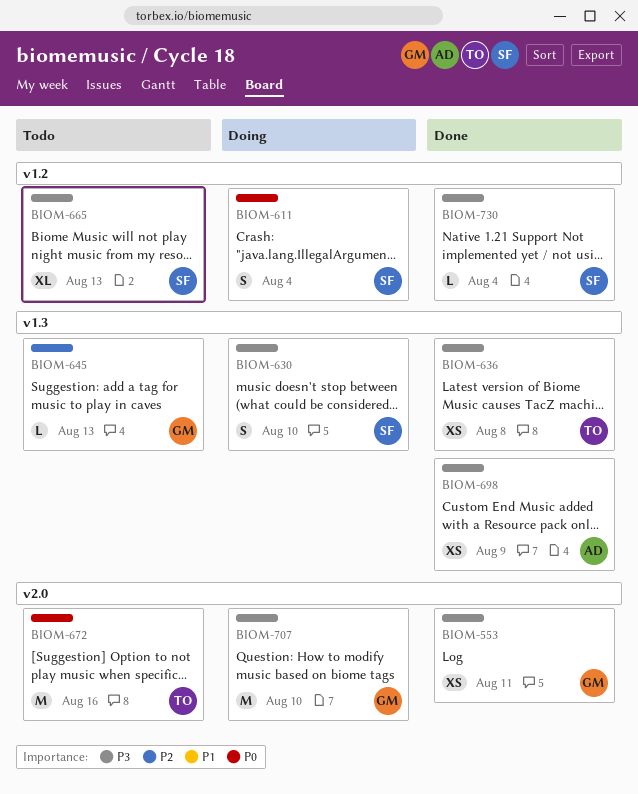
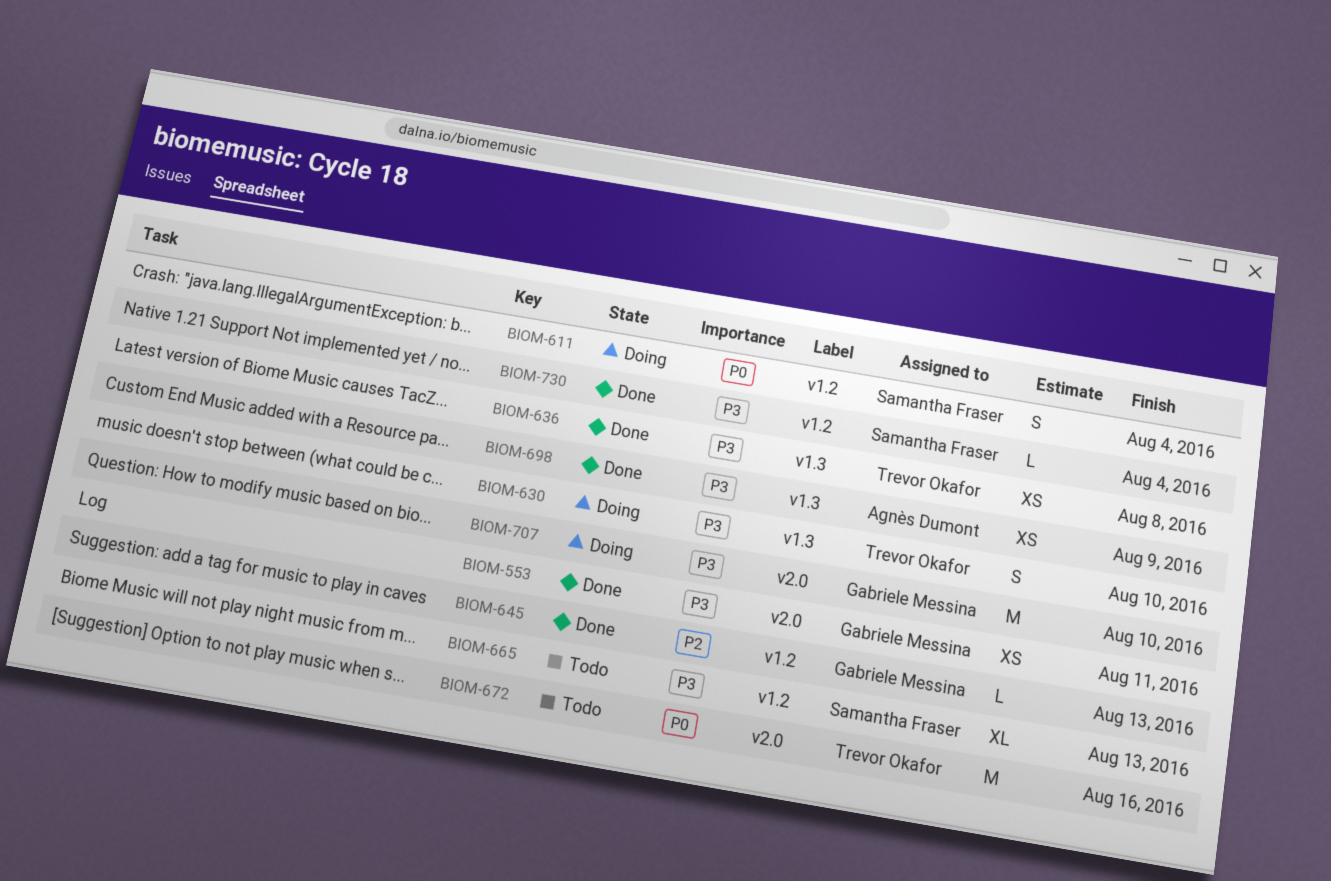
BIOM-630, owner: Samantha Fraser -> Trevor Okafor
BIOM-645, status: Todo -> Done
BIOM-645, label: v1.3 -> v1.2

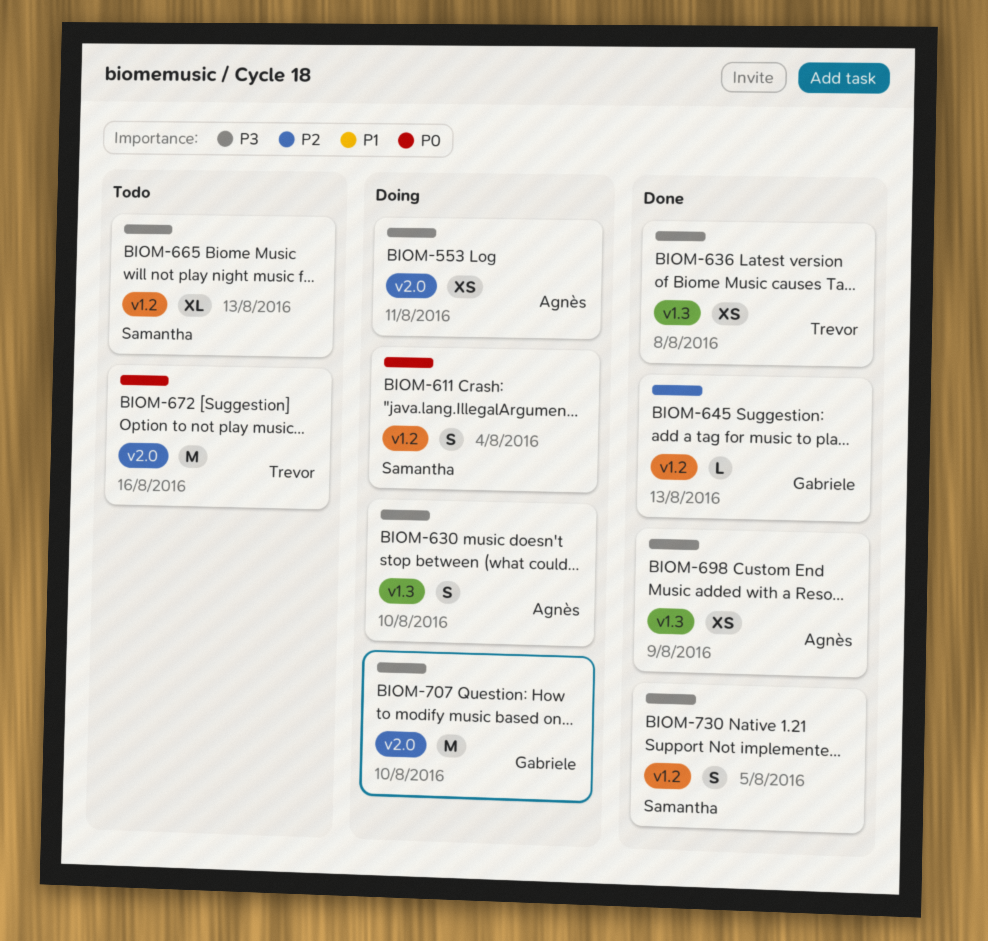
BIOM-553, status: Done -> Doing
BIOM-553, owner: Gabriele Messina -> Agnès Dumont
BIOM-630, owner: Trevor Okafor -> Agnès Dumont
BIOM-730, estimate: L -> S
BIOM-730, due: Aug 4 -> Aug 5

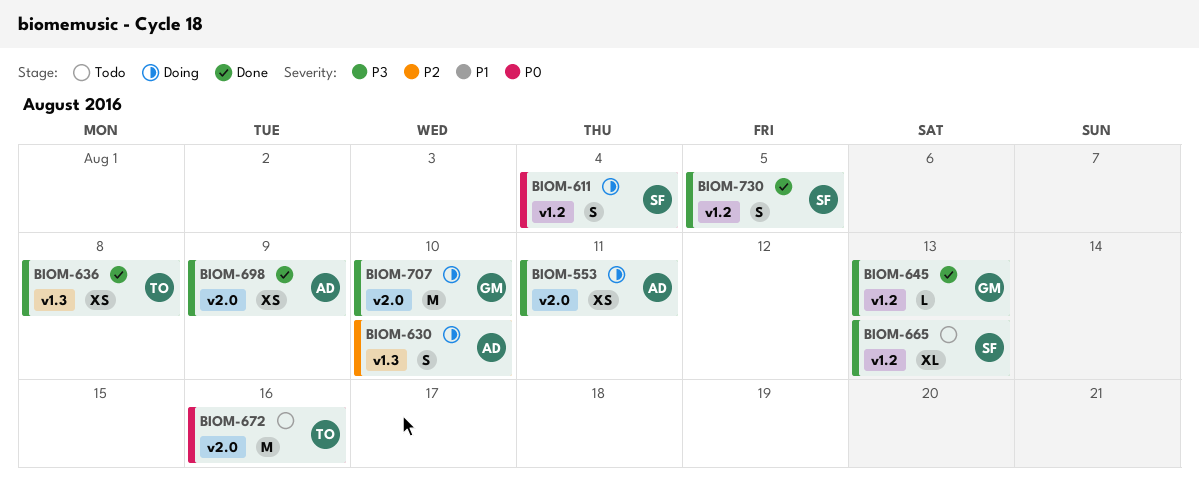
BIOM-630, priority: P3 -> P2
BIOM-645, priority: P2 -> P3
BIOM-698, label: v1.3 -> v2.0

